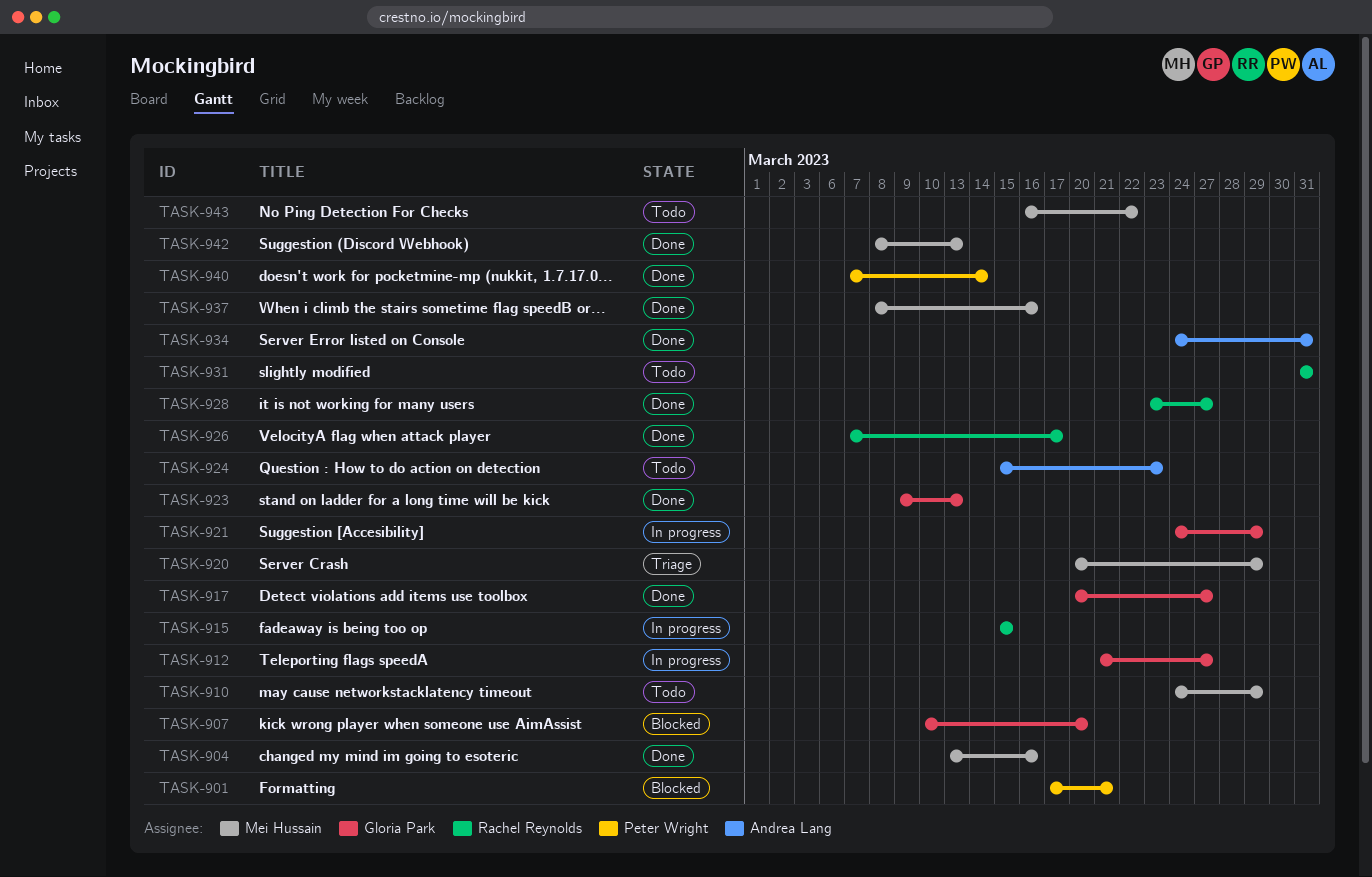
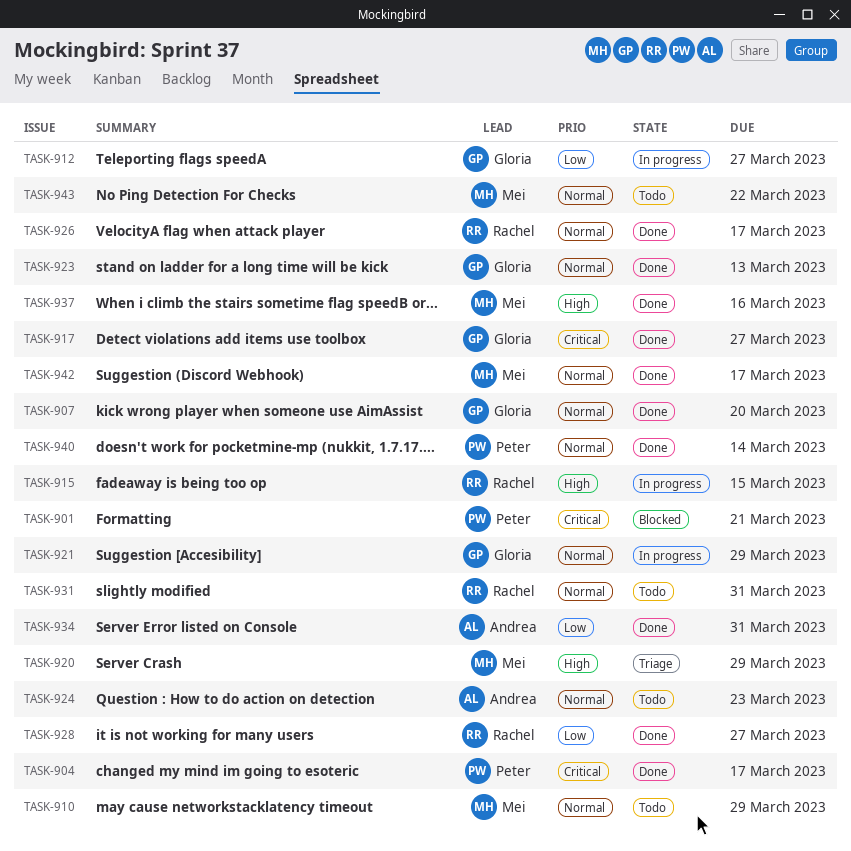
TASK-904, owner: Mei Hussain -> Peter Wright
TASK-904, due: Mar 16 -> Mar 17
TASK-907, status: Blocked -> Done
TASK-942, due: Mar 13 -> Mar 17

